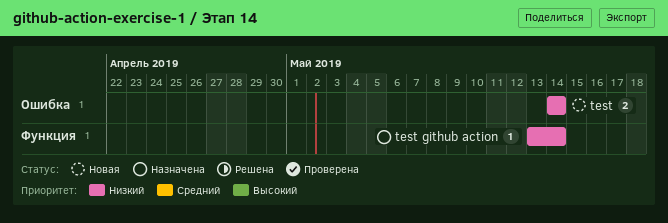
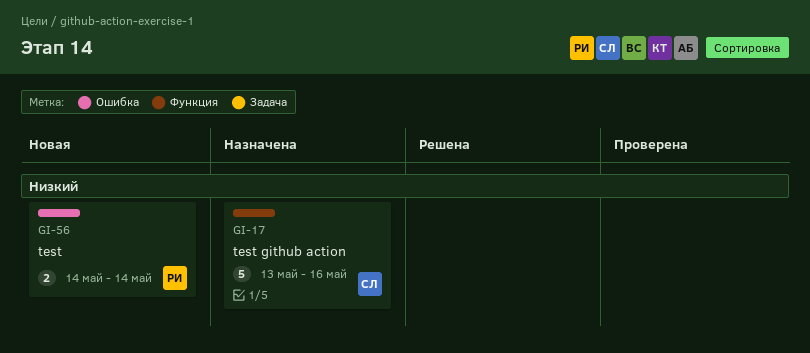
test github action, estimate: 1 -> 5
test github action, due: May 14 -> May 16

